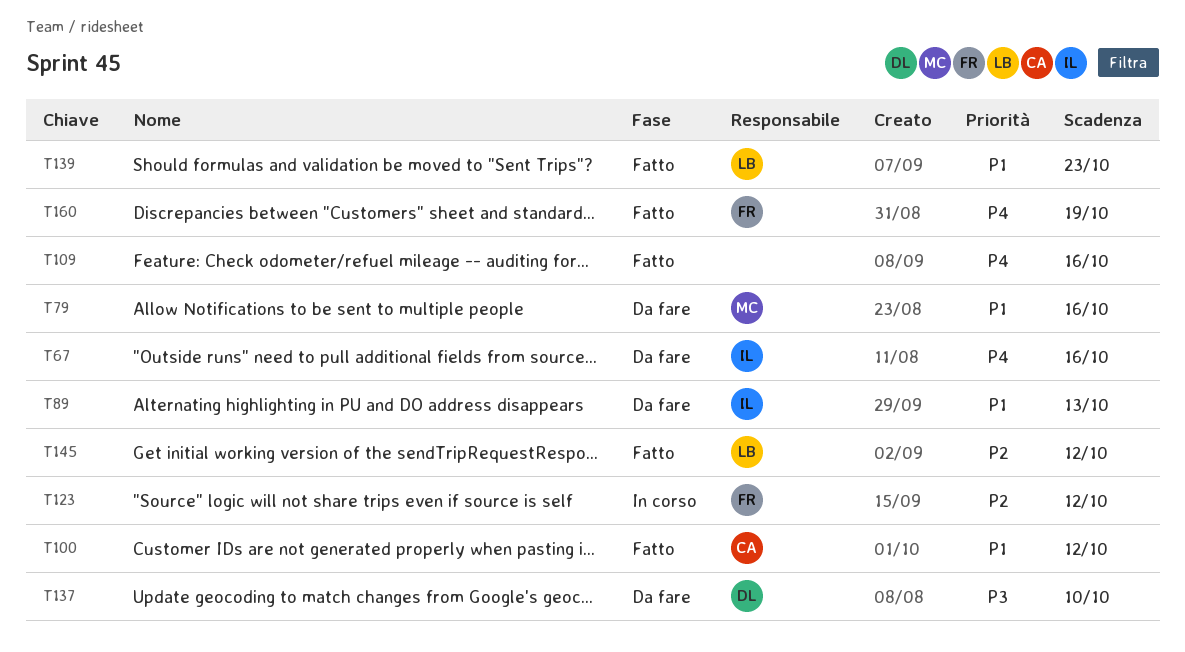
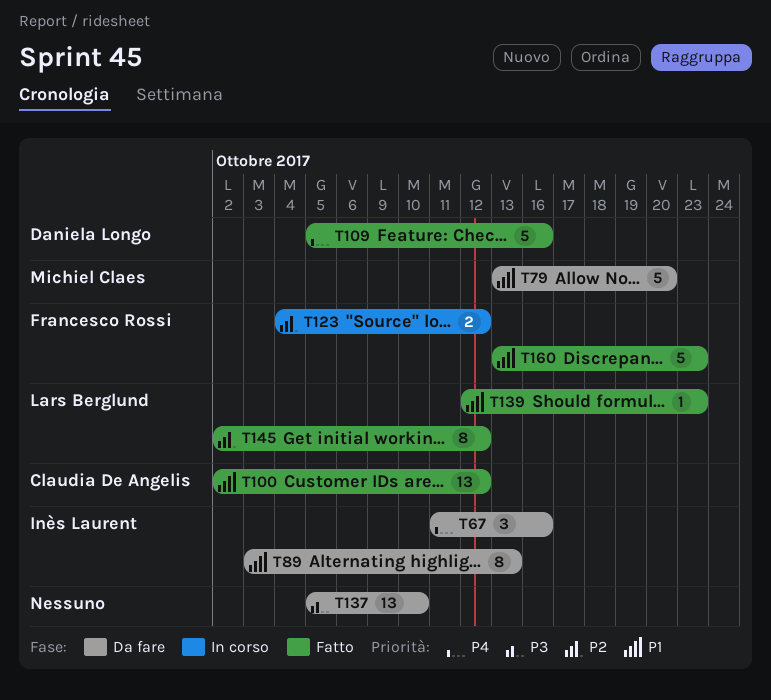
T79, due: Oct 16 -> Oct 20
T109, owner: none -> Daniela Longo
T137, owner: Daniela Longo -> none
T160, priority: P4 -> P1
T160, due: Oct 19 -> Oct 23

